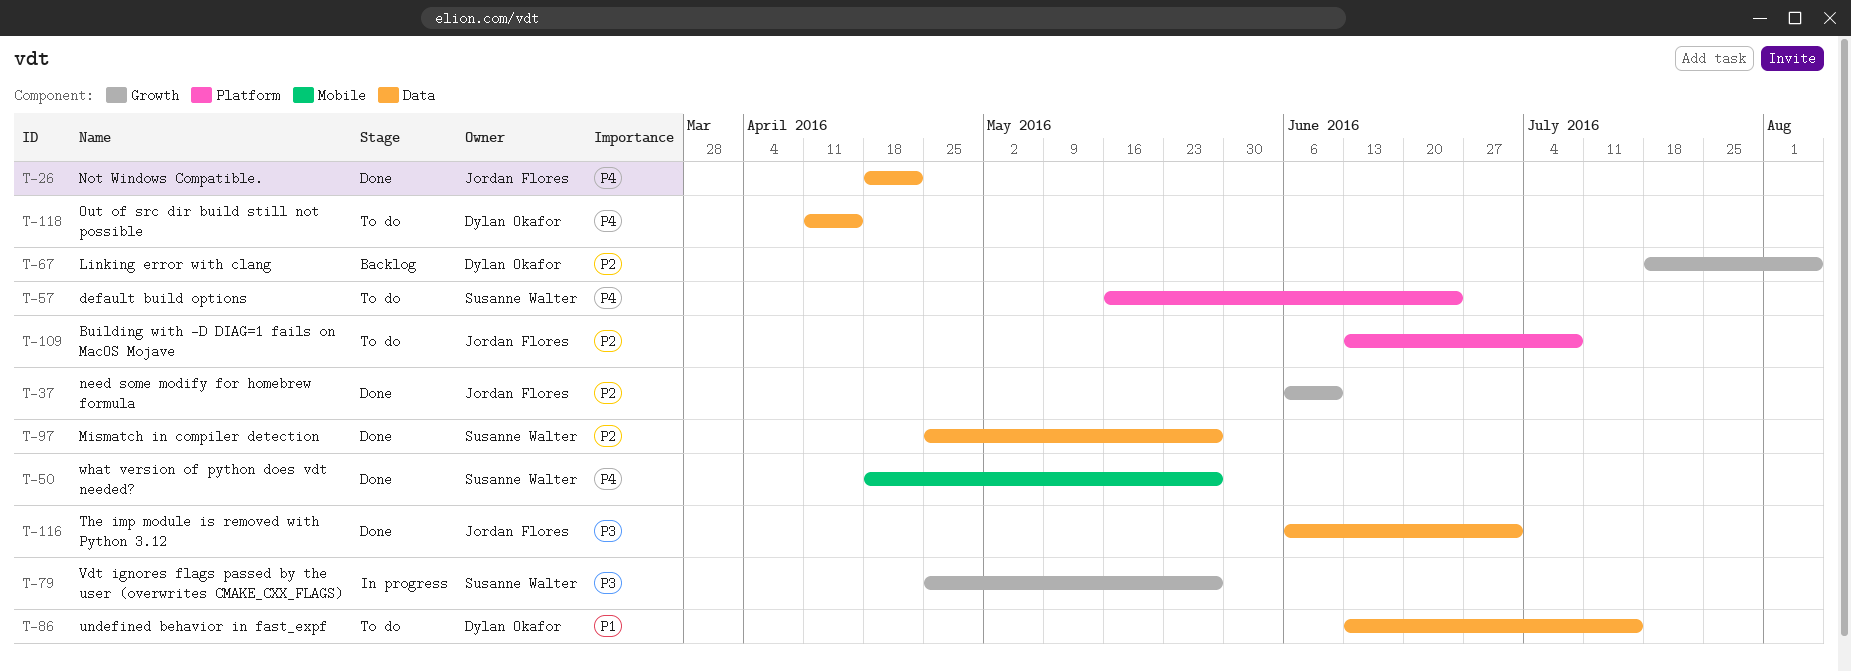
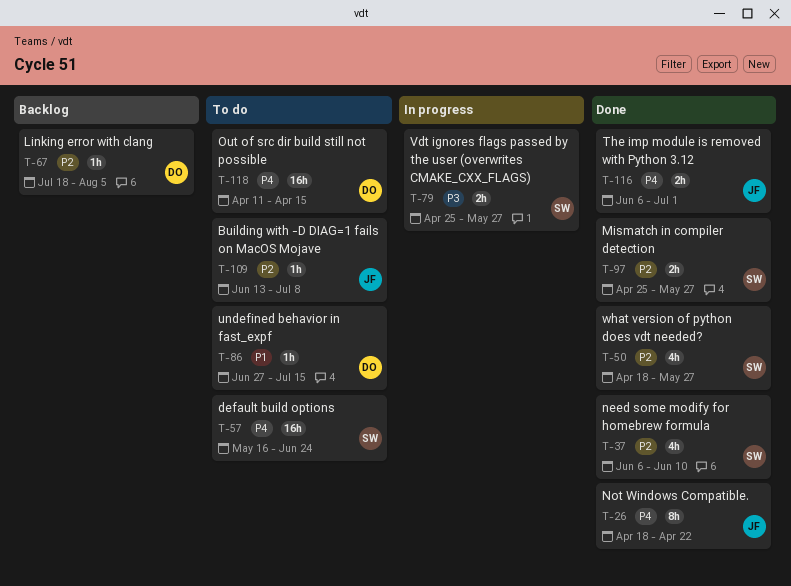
T-37, owner: Jordan Flores -> Susanne Walter
T-50, priority: P4 -> P2
T-86, start: Jun 13 -> Jun 27
T-116, priority: P3 -> P4

